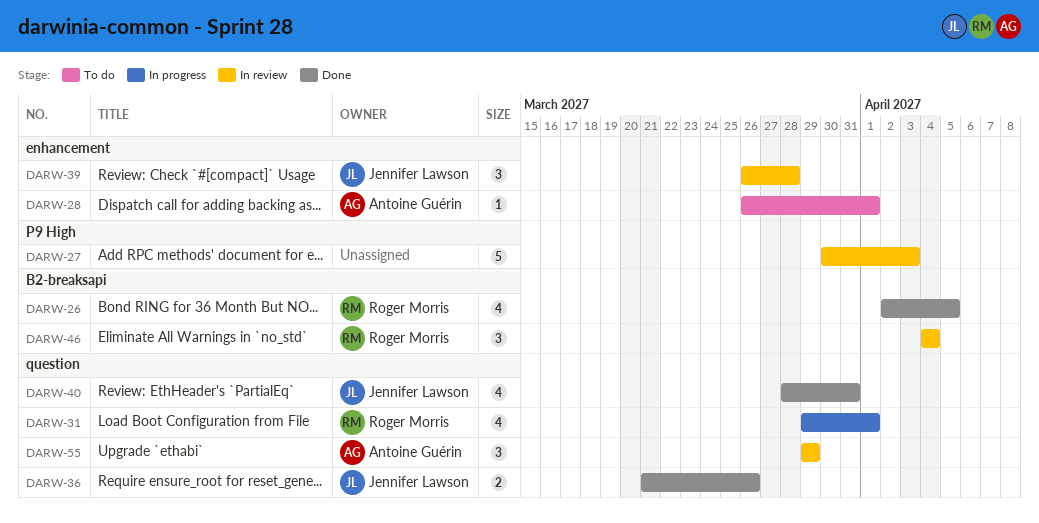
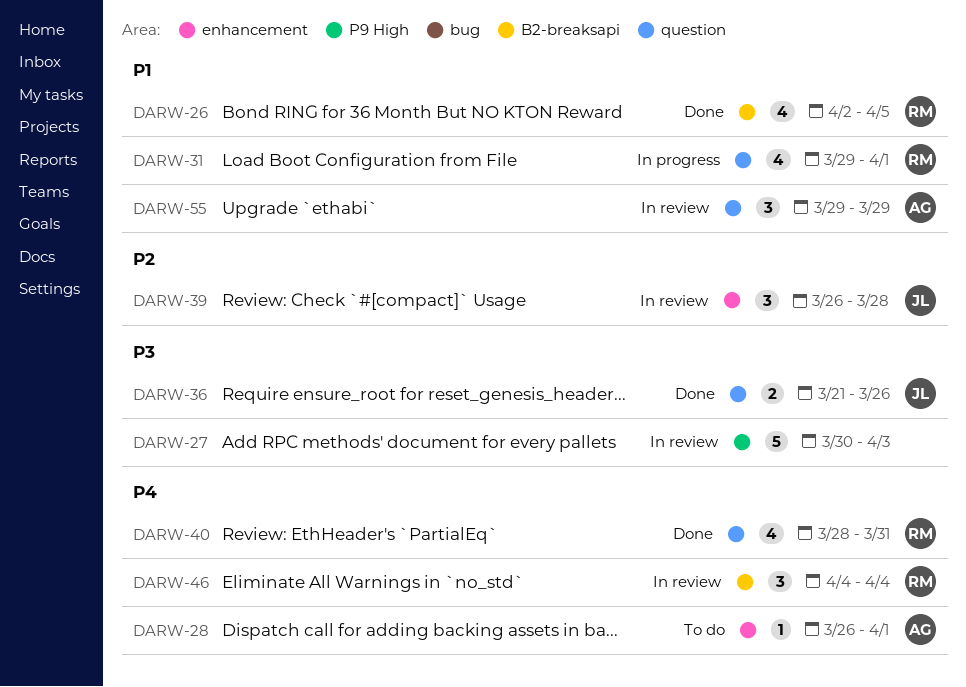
DARW-40, owner: Jennifer Lawson -> Roger Morris

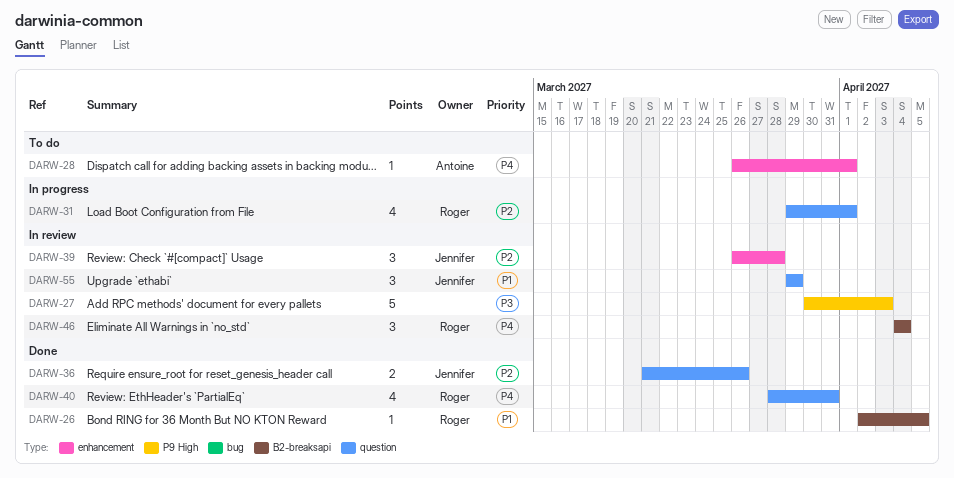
DARW-26, estimate: 4 -> 1
DARW-31, priority: P1 -> P2
DARW-36, priority: P3 -> P2
DARW-55, owner: Antoine -> Jennifer

